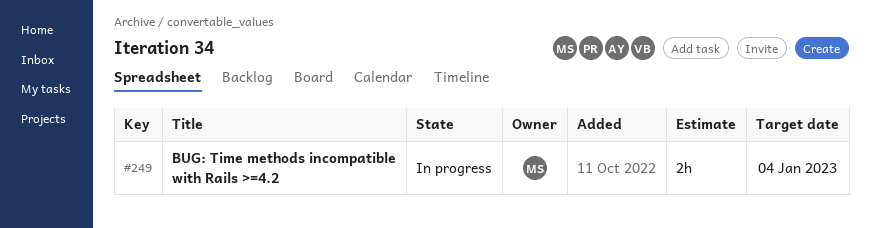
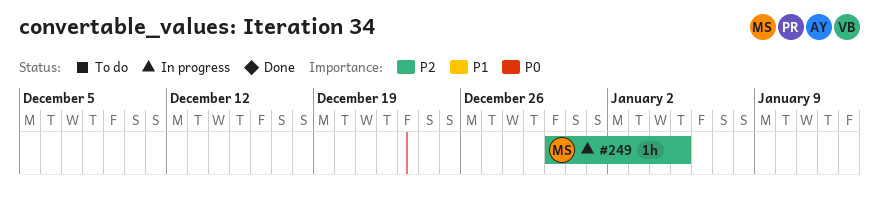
#249, estimate: 2h -> 1h
#249, due: Jan 4 -> Jan 5

